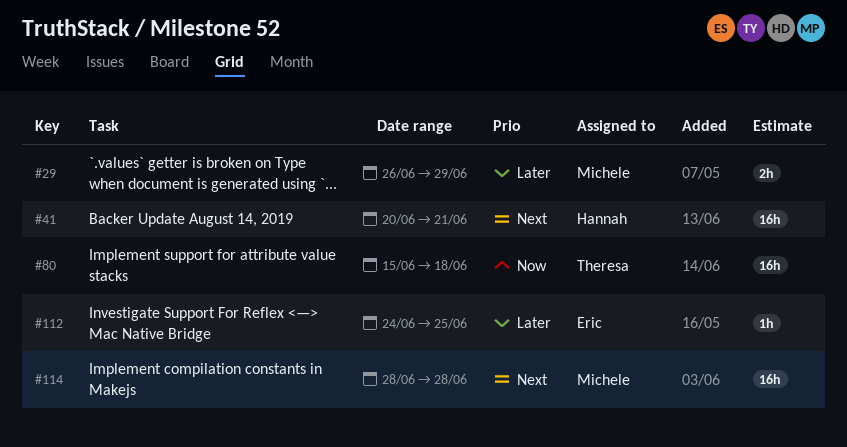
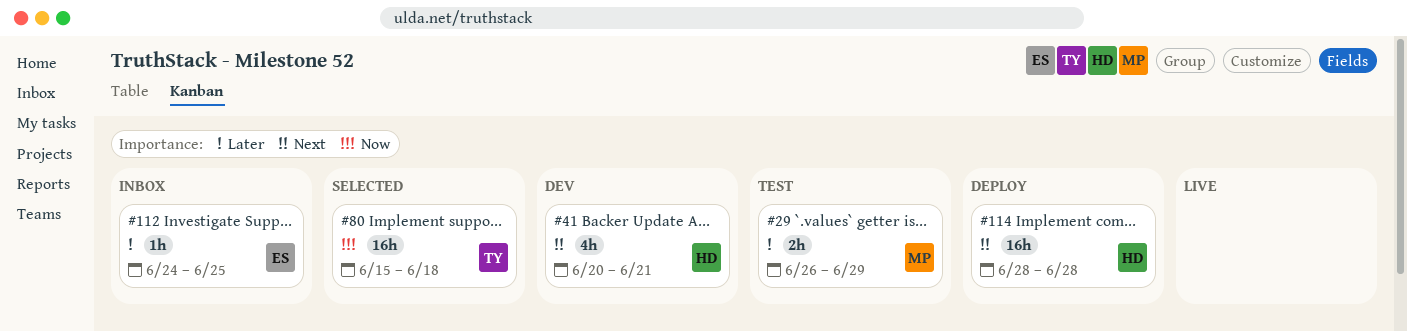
#41, estimate: 16h -> 4h
#114, owner: Michele -> Hannah

